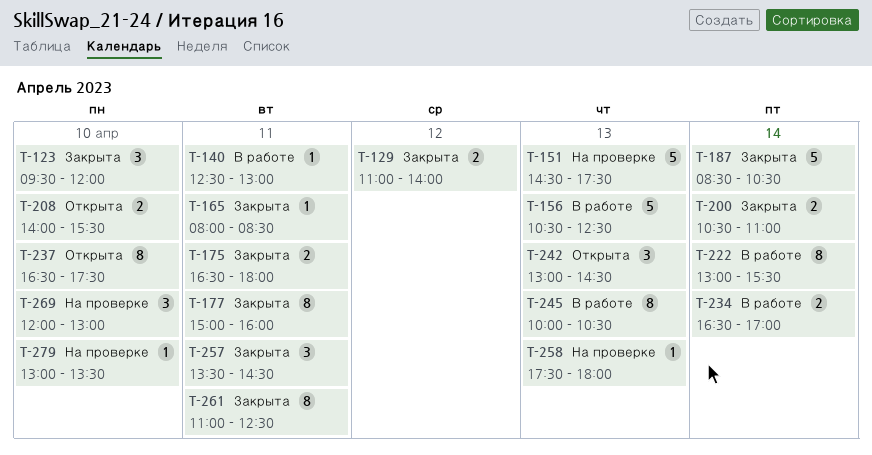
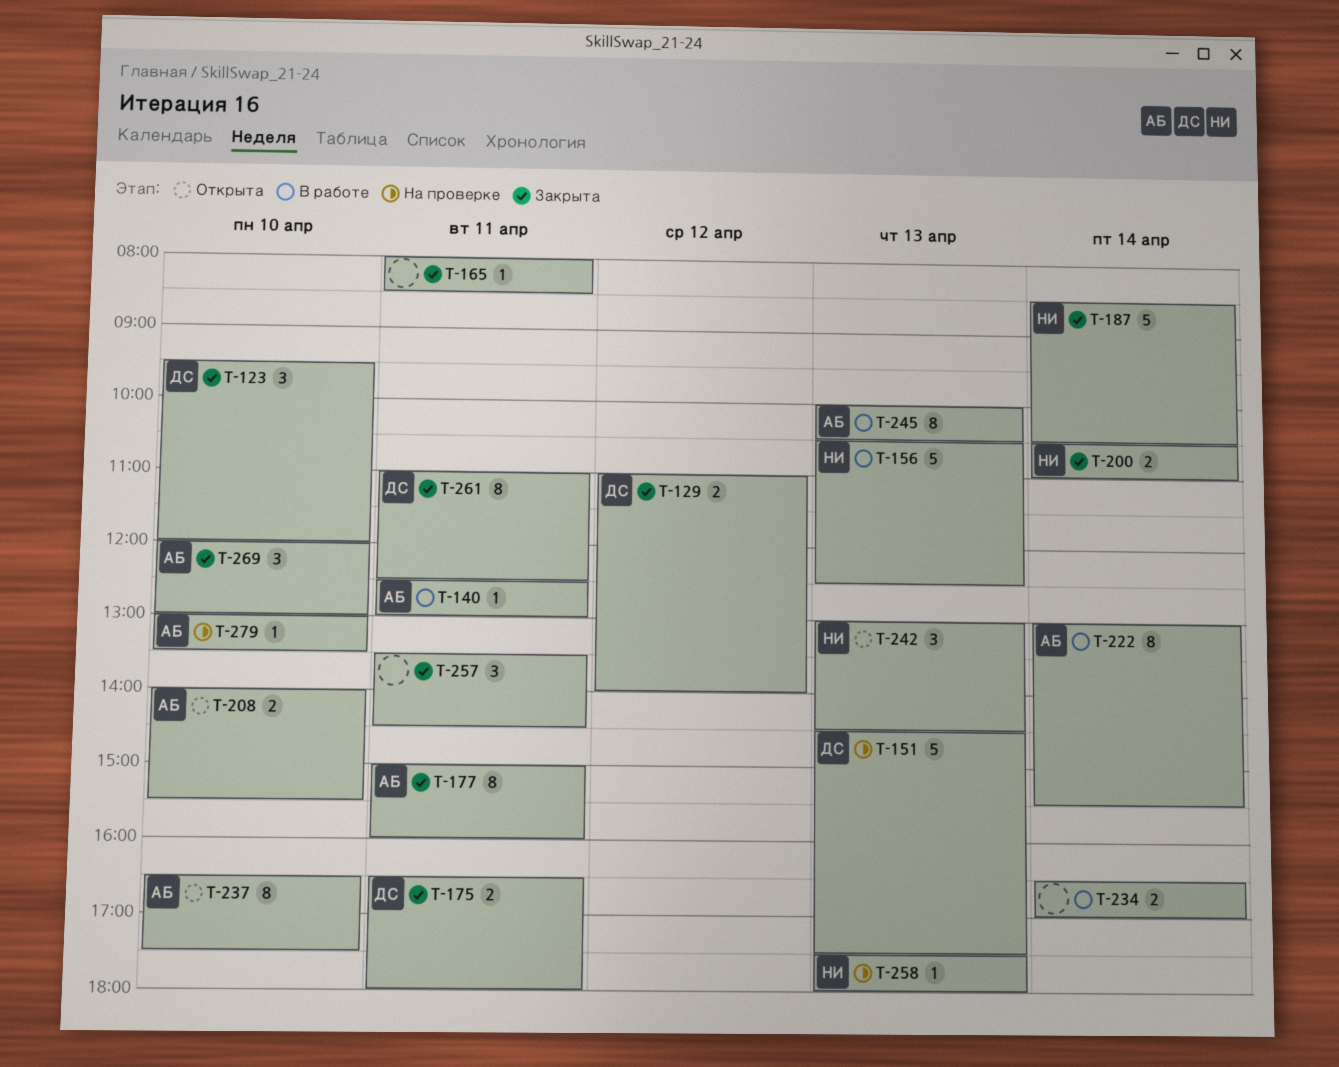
T-269, status: На проверке -> Закрыта

